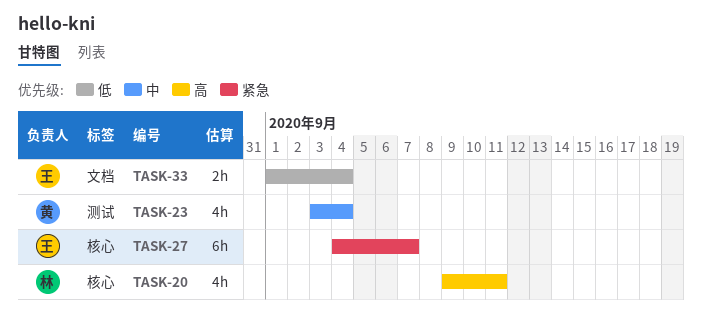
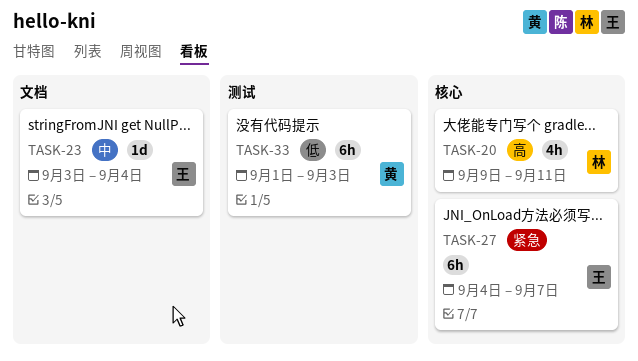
TASK-23, owner: 黄 -> 王
TASK-23, label: 测试 -> 文档
TASK-23, estimate: 4h -> 1d
TASK-33, owner: 王 -> 黄
TASK-33, label: 文档 -> 测试
TASK-33, estimate: 2h -> 6h
TASK-33, due: Sep 4 -> Sep 3

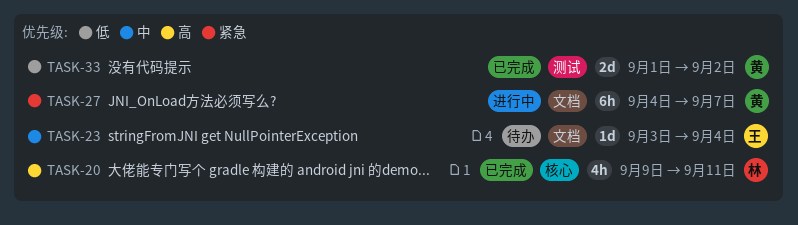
TASK-27, owner: 王 -> 黄
TASK-27, label: 核心 -> 文档
TASK-33, estimate: 6h -> 2d
TASK-33, due: Sep 3 -> Sep 2

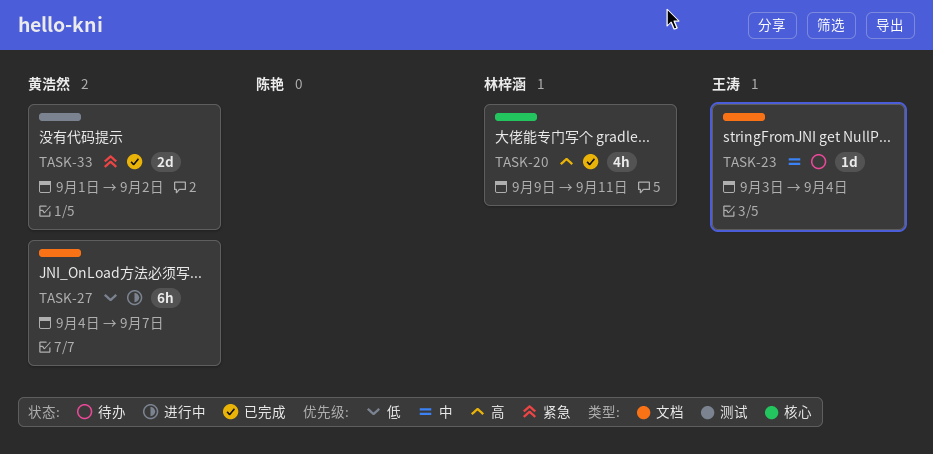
TASK-27, priority: 紧急 -> 低
TASK-33, priority: 低 -> 紧急

